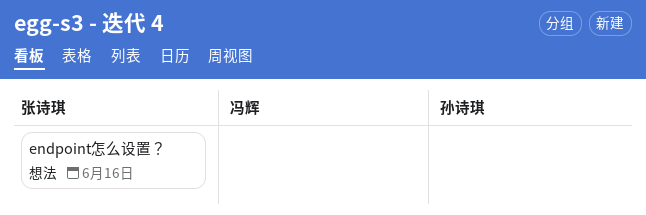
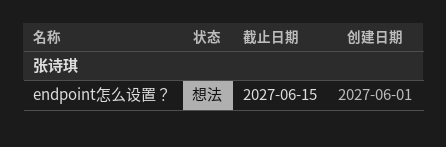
endpoint怎么设置？, due: Jun 16 -> Jun 15

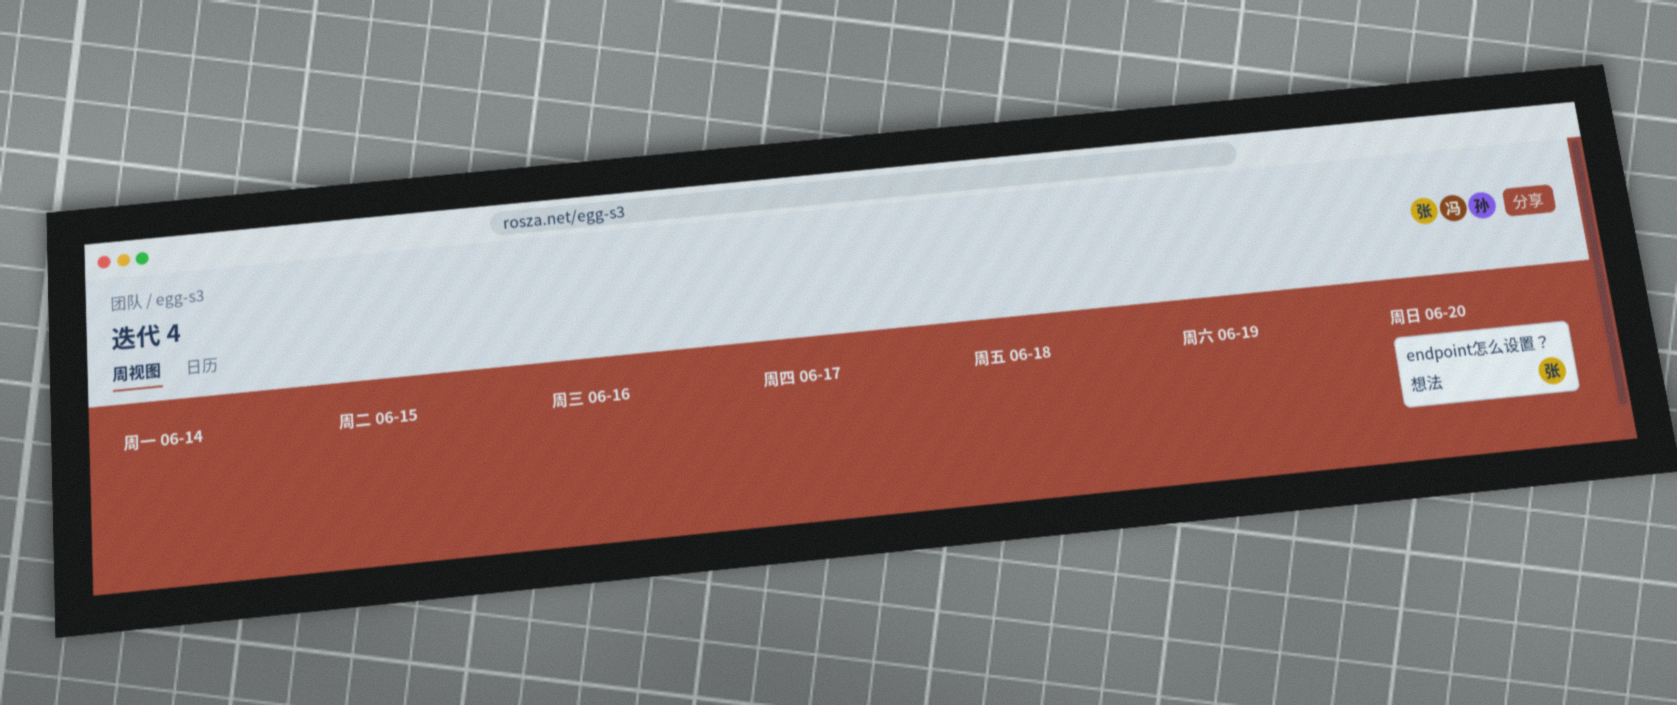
endpoint怎么设置？, due: Jun 15 -> Jun 20

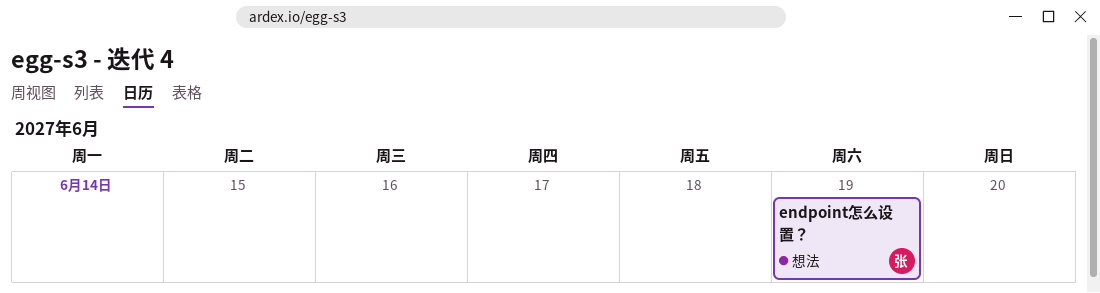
endpoint怎么设置？, due: Jun 20 -> Jun 19

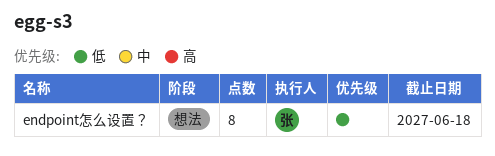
endpoint怎么设置？, due: Jun 19 -> Jun 18

